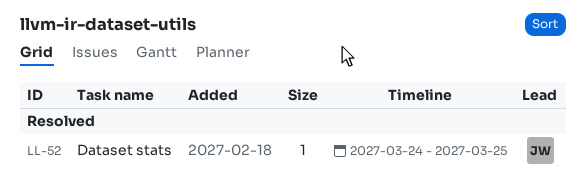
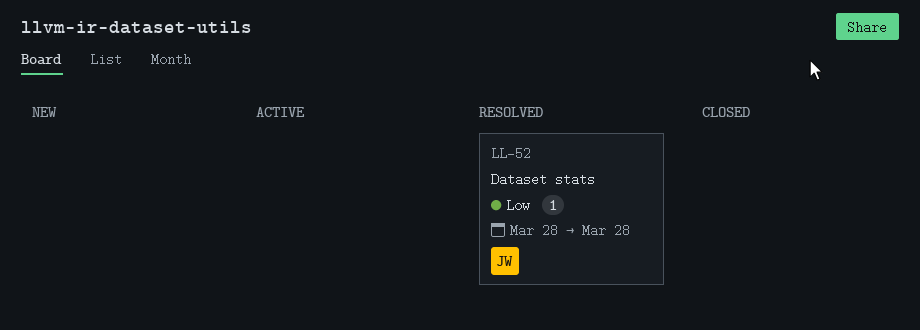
LL-52, start: Mar 24 -> Mar 28
LL-52, due: Mar 25 -> Mar 28

